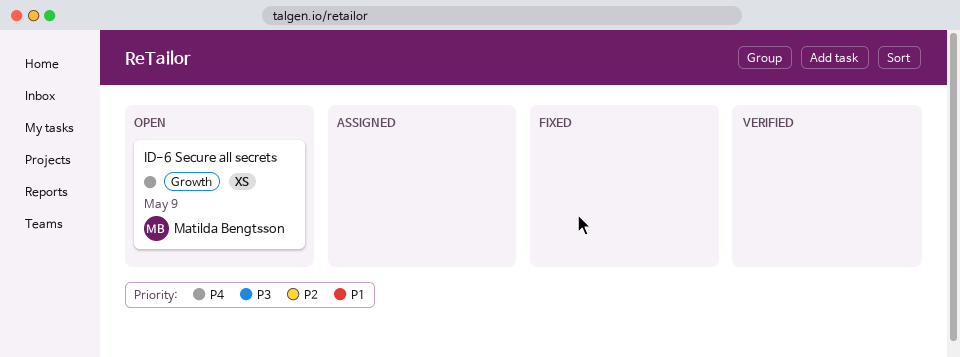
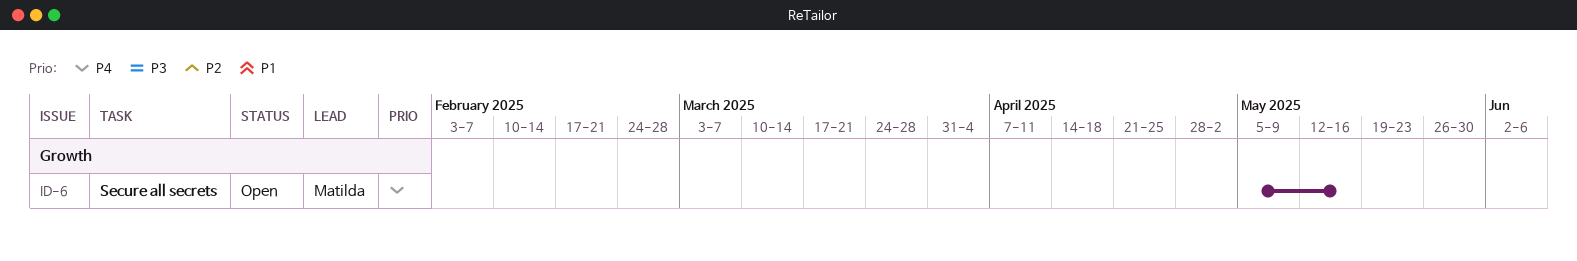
ID-6, due: May 9 -> May 16

